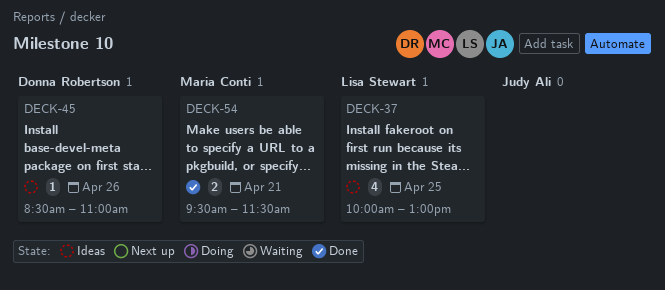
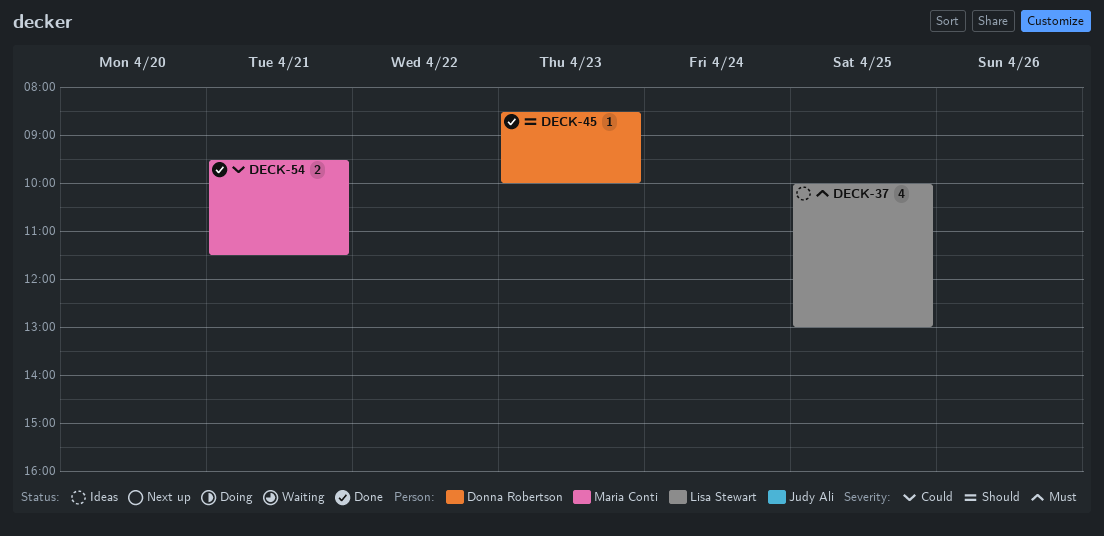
DECK-45, status: Ideas -> Done
DECK-45, day: Apr 26 -> Apr 23
DECK-45, ends: 11:00 -> 10:00

